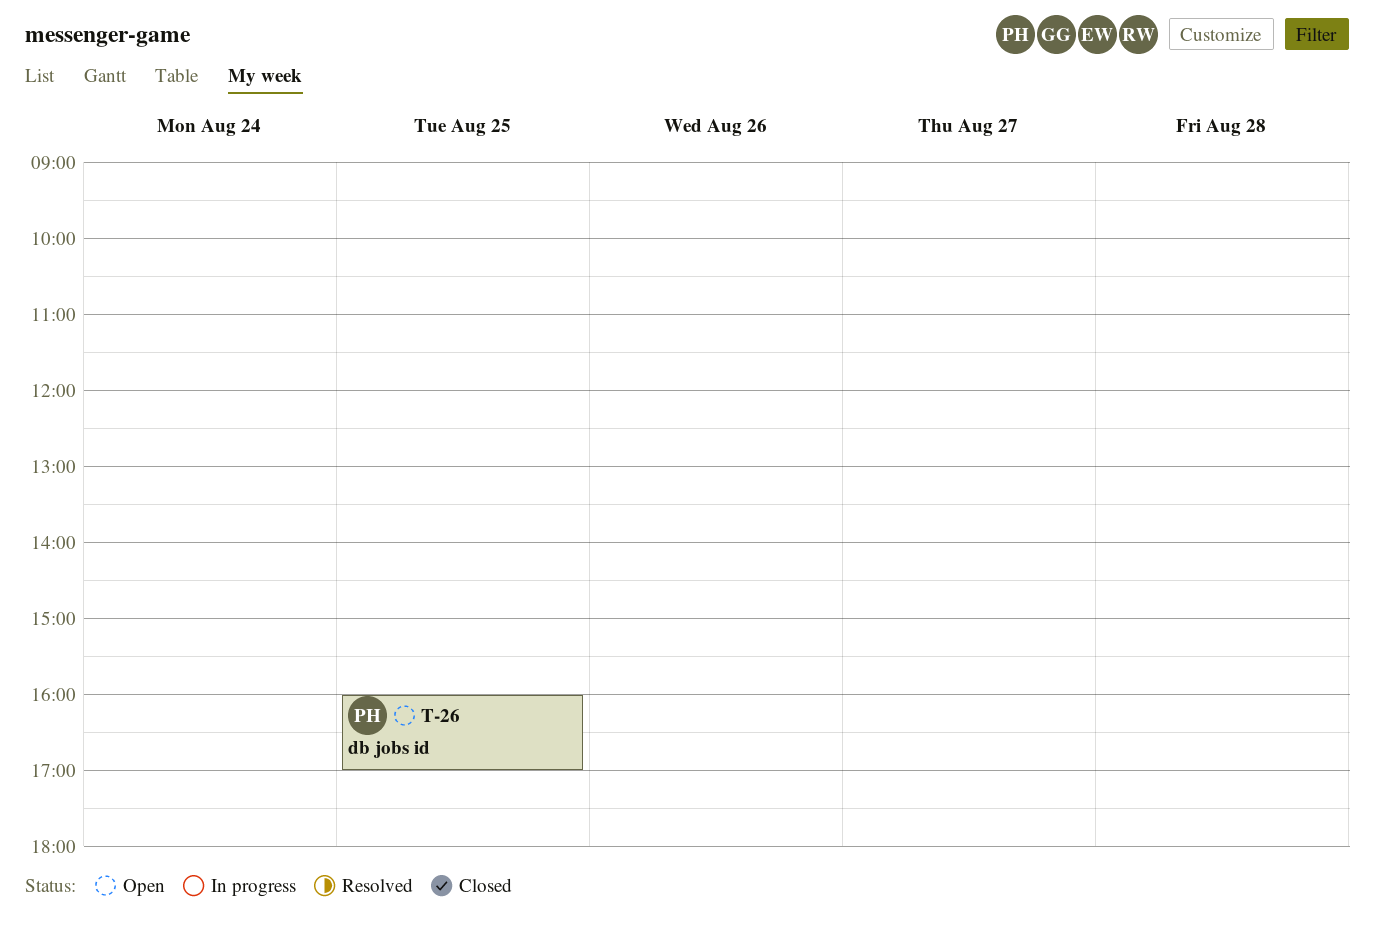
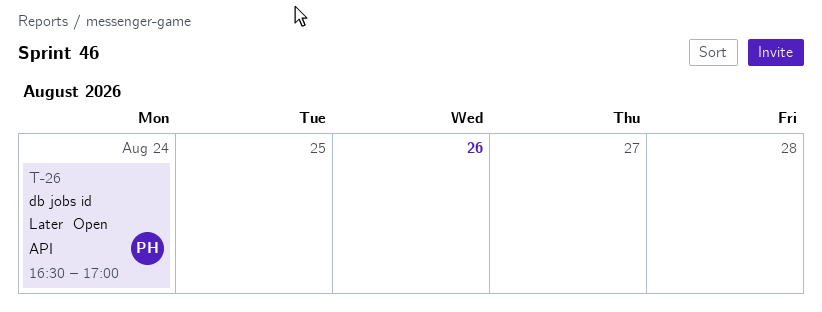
T-26, day: Aug 25 -> Aug 24
T-26, begins: 16:00 -> 16:30

